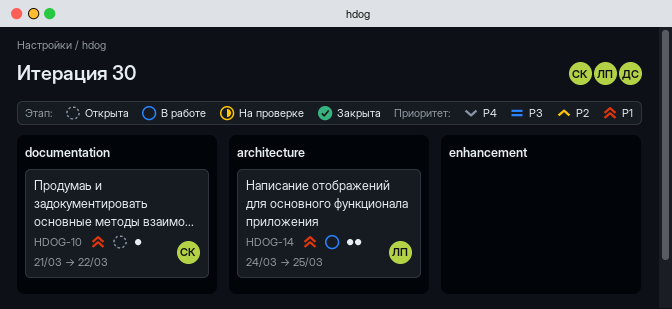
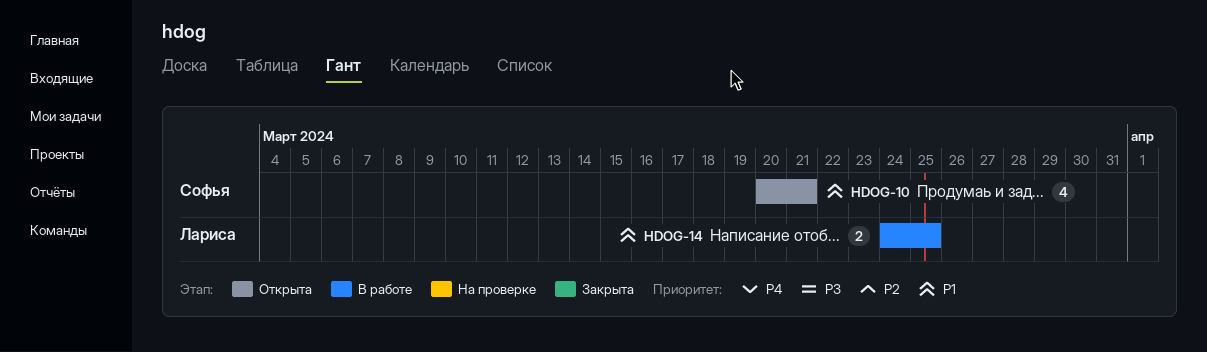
HDOG-10, estimate: 1 -> 4
HDOG-10, start: Mar 21 -> Mar 20
HDOG-10, due: Mar 22 -> Mar 21

